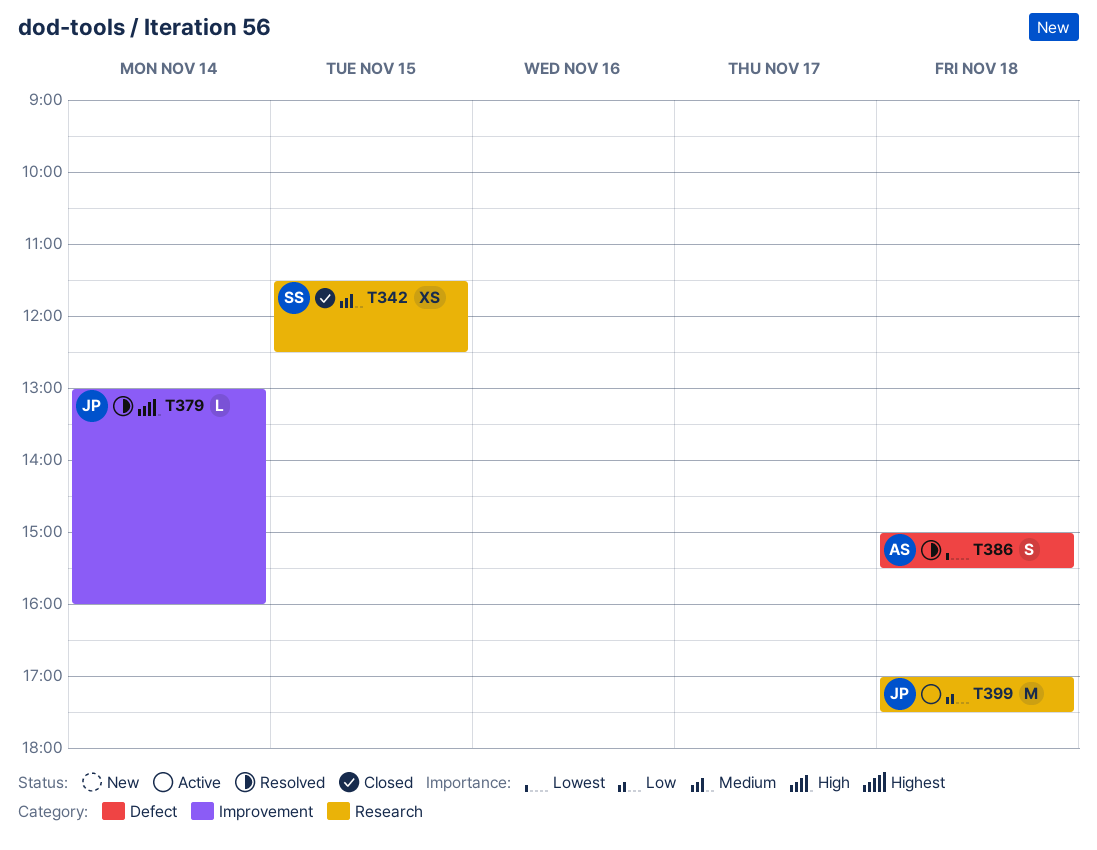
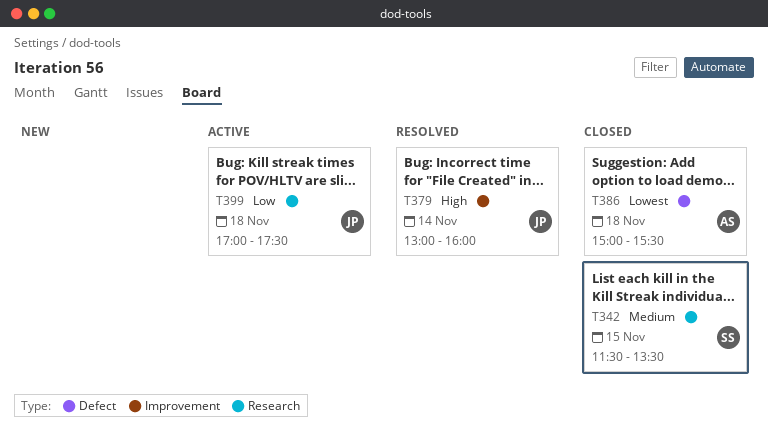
T342, ends: 12:30 -> 13:30
T386, status: Resolved -> Closed

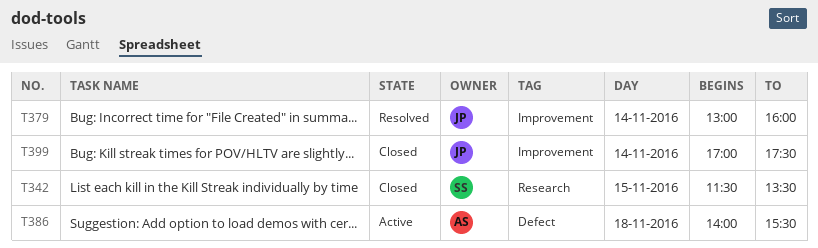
T386, status: Closed -> Active
T386, begins: 15:00 -> 14:00
T399, status: Active -> Closed
T399, label: Research -> Improvement
T399, day: Nov 18 -> Nov 14

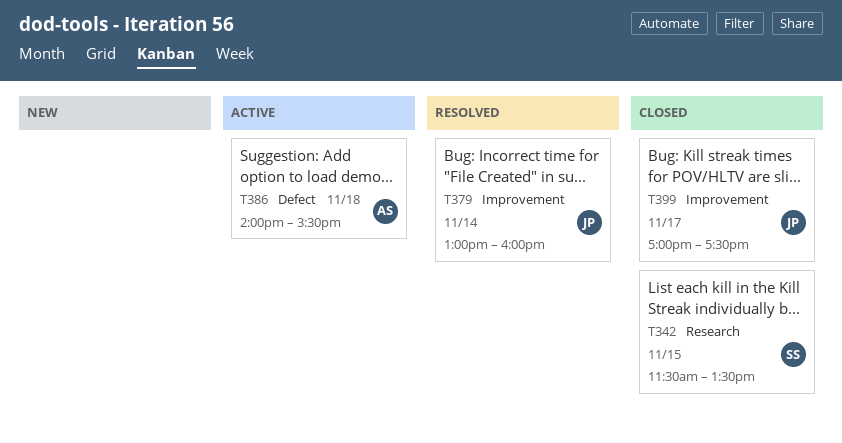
T399, day: Nov 14 -> Nov 17

